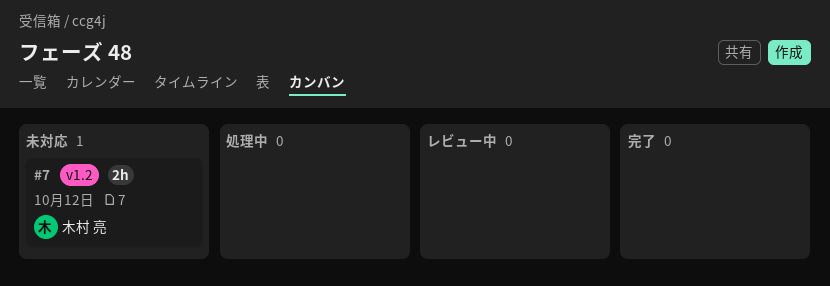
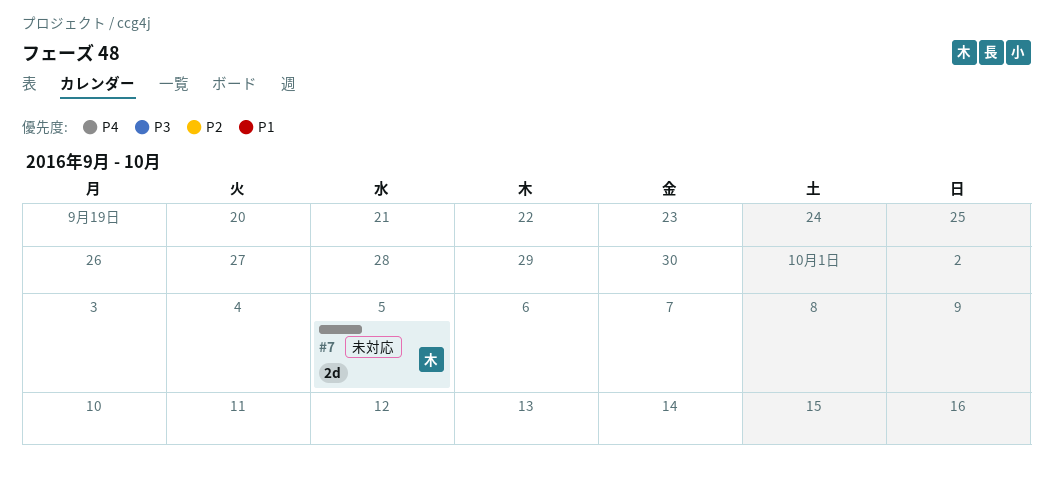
#7, estimate: 2h -> 2d
#7, due: Oct 12 -> Oct 5

